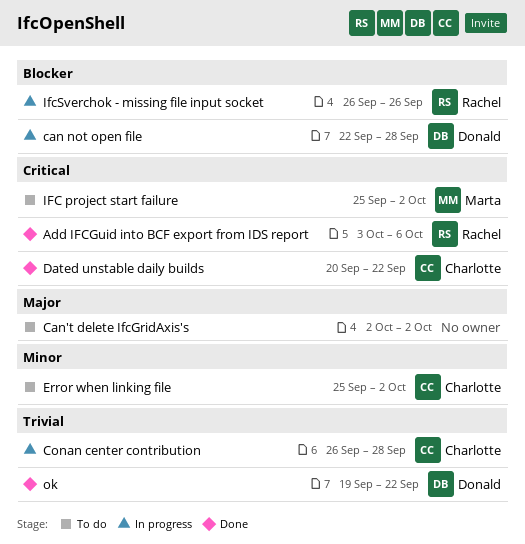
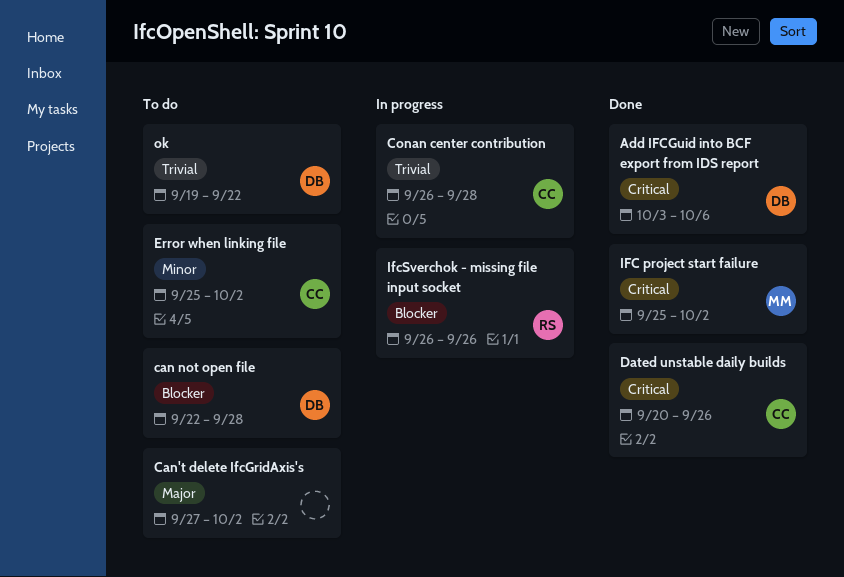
Add IFCGuid into BCF export from IDS report, owner: Rachel -> Donald
can not open file, status: In progress -> To do
Can't delete IfcGridAxis's, start: Oct 2 -> Sep 27
Dated unstable daily builds, due: Sep 22 -> Sep 26
IFC project start failure, status: To do -> Done
ok, status: Done -> To do

